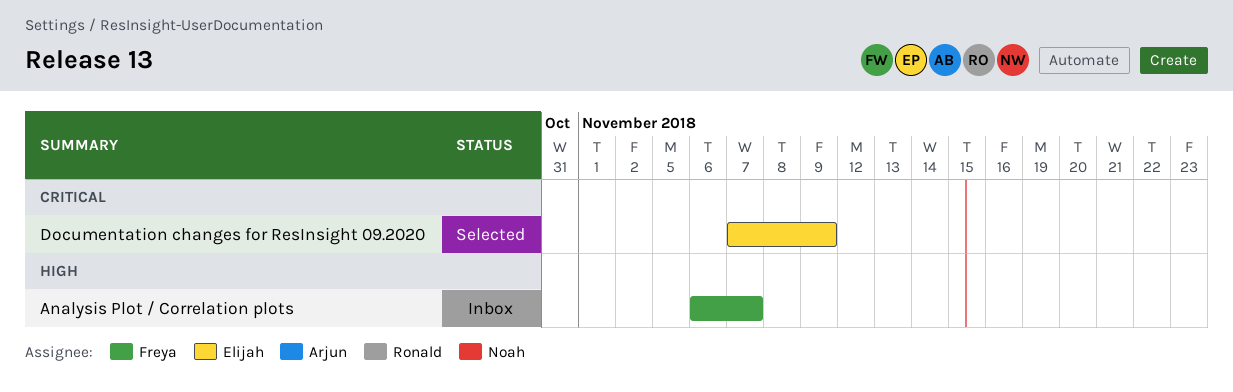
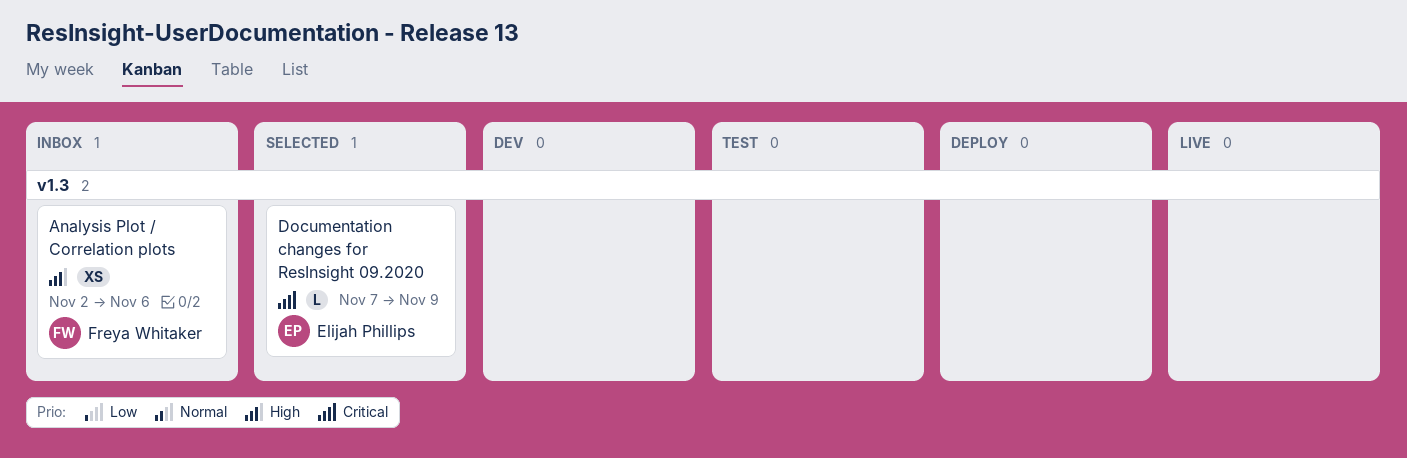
Analysis Plot / Correlation plots, start: Nov 6 -> Nov 2
Analysis Plot / Correlation plots, due: Nov 7 -> Nov 6

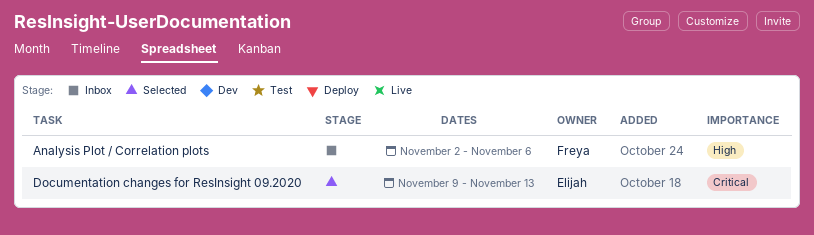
Documentation changes for ResInsight 09.2020, start: Nov 7 -> Nov 9
Documentation changes for ResInsight 09.2020, due: Nov 9 -> Nov 13

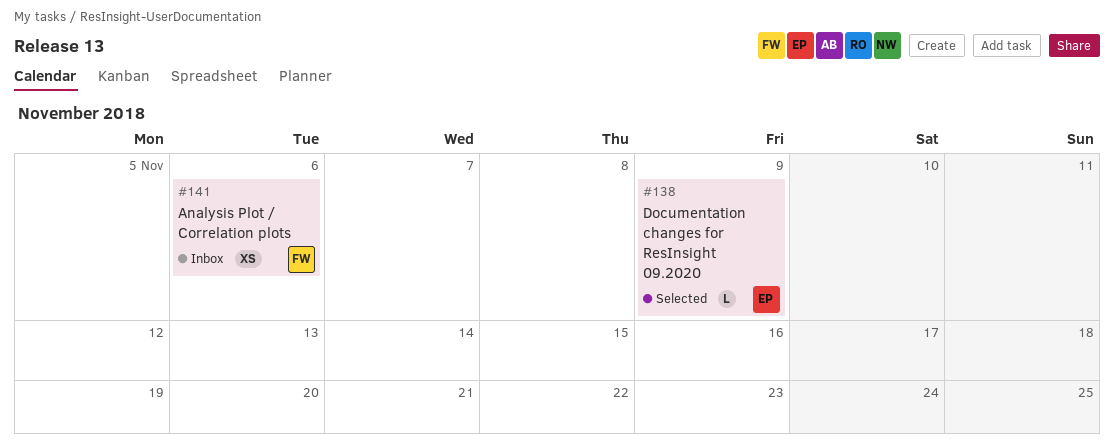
Documentation changes for ResInsight 09.2020, due: Nov 13 -> Nov 9

